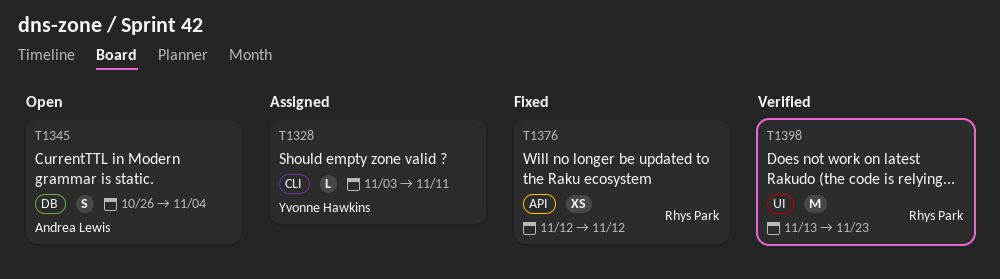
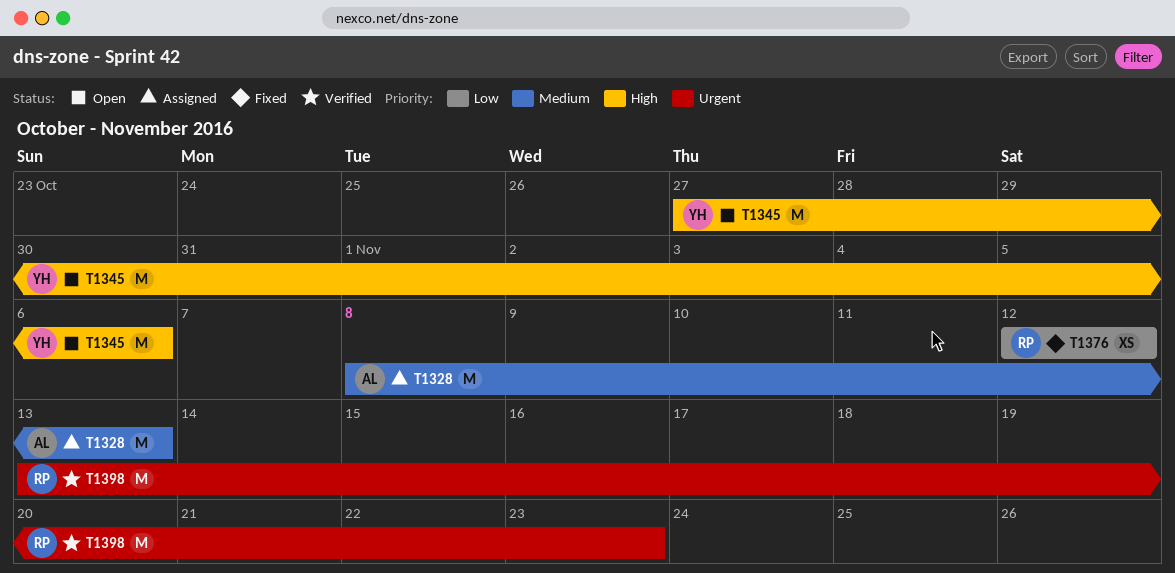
T1328, owner: Yvonne Hawkins -> Andrea Lewis
T1328, estimate: L -> M
T1328, start: Nov 3 -> Nov 8
T1328, due: Nov 11 -> Nov 13
T1345, owner: Andrea Lewis -> Yvonne Hawkins
T1345, estimate: S -> M
T1345, start: Oct 26 -> Oct 27
T1345, due: Nov 4 -> Nov 6

